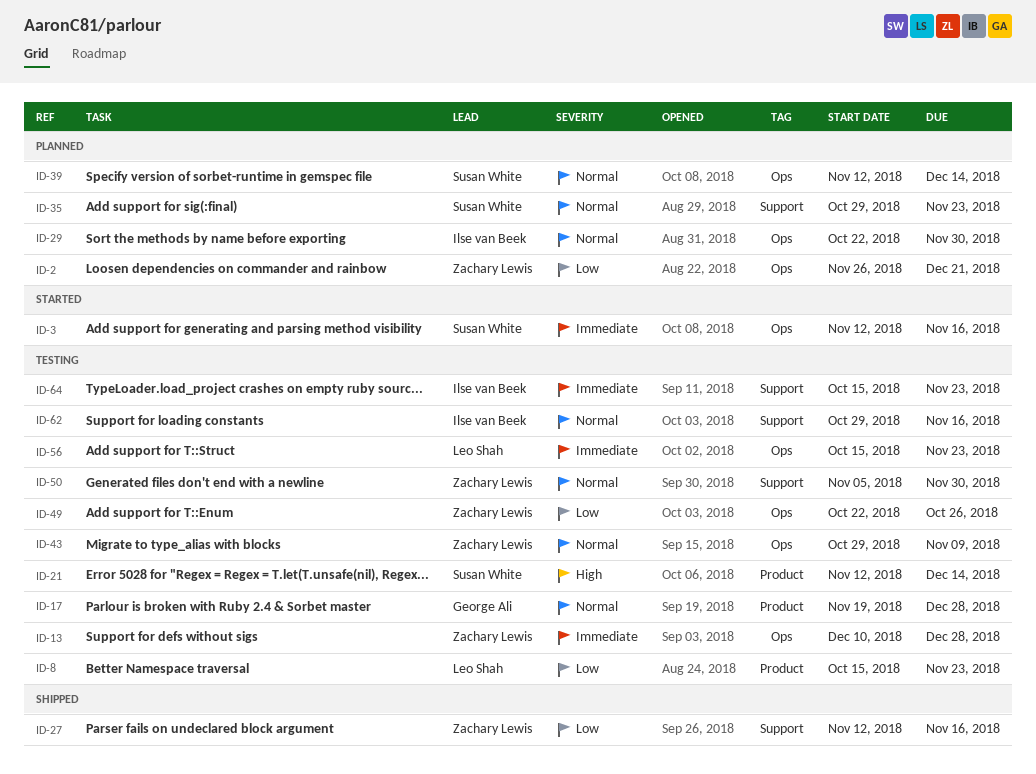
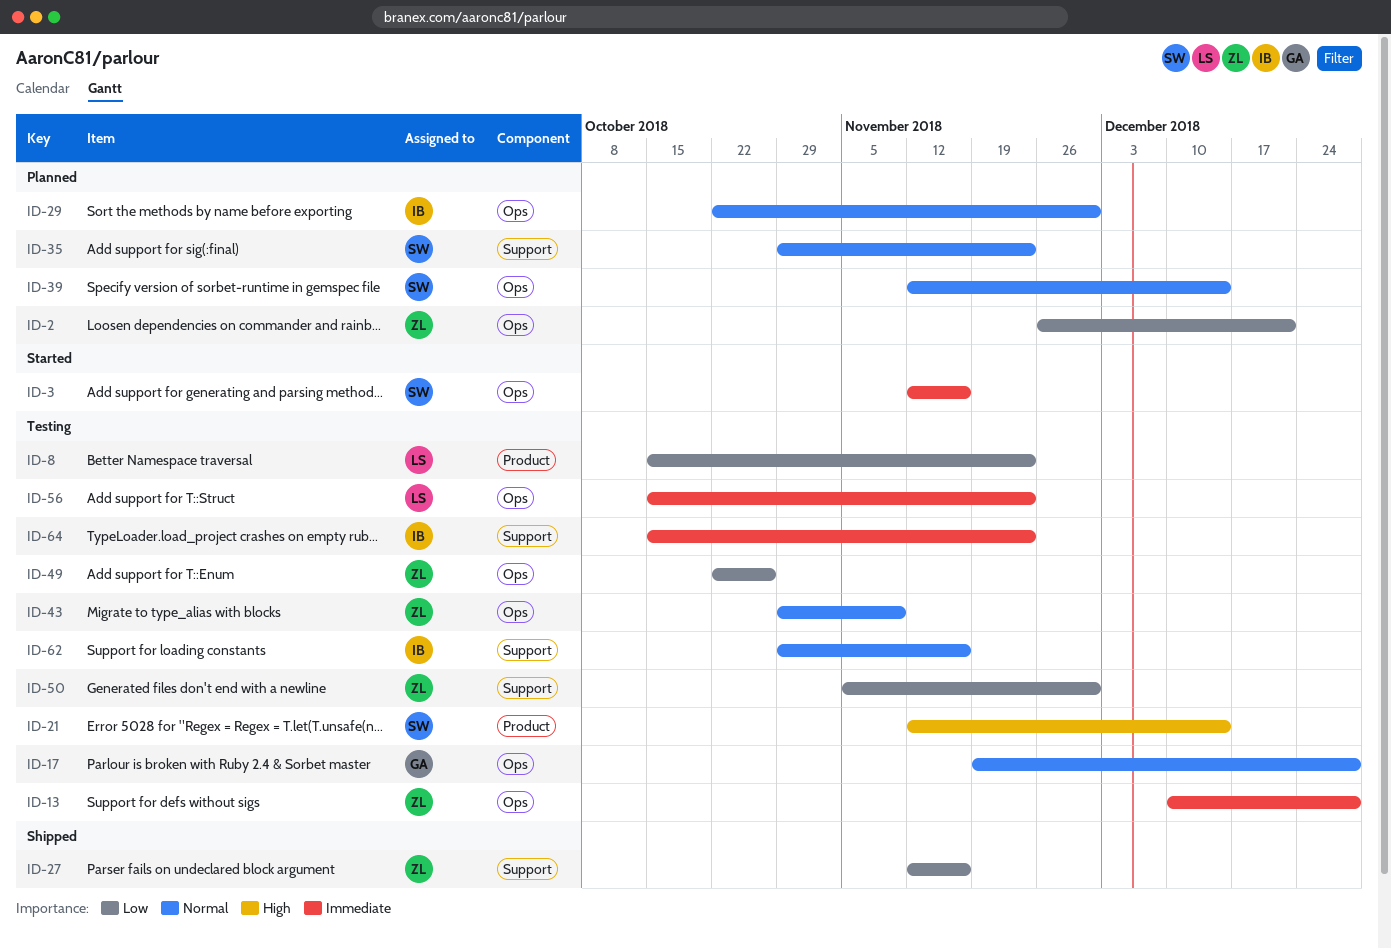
ID-17, label: Product -> Ops
ID-50, priority: Normal -> Low

